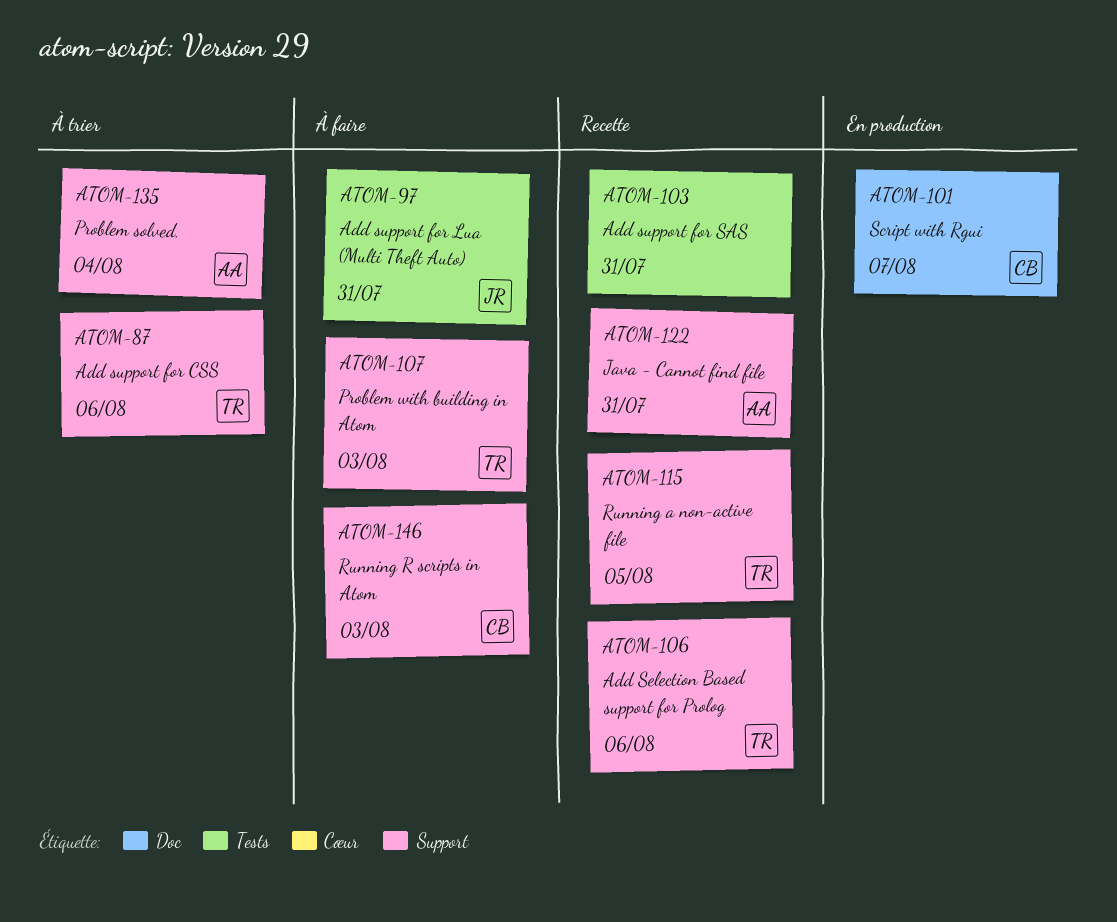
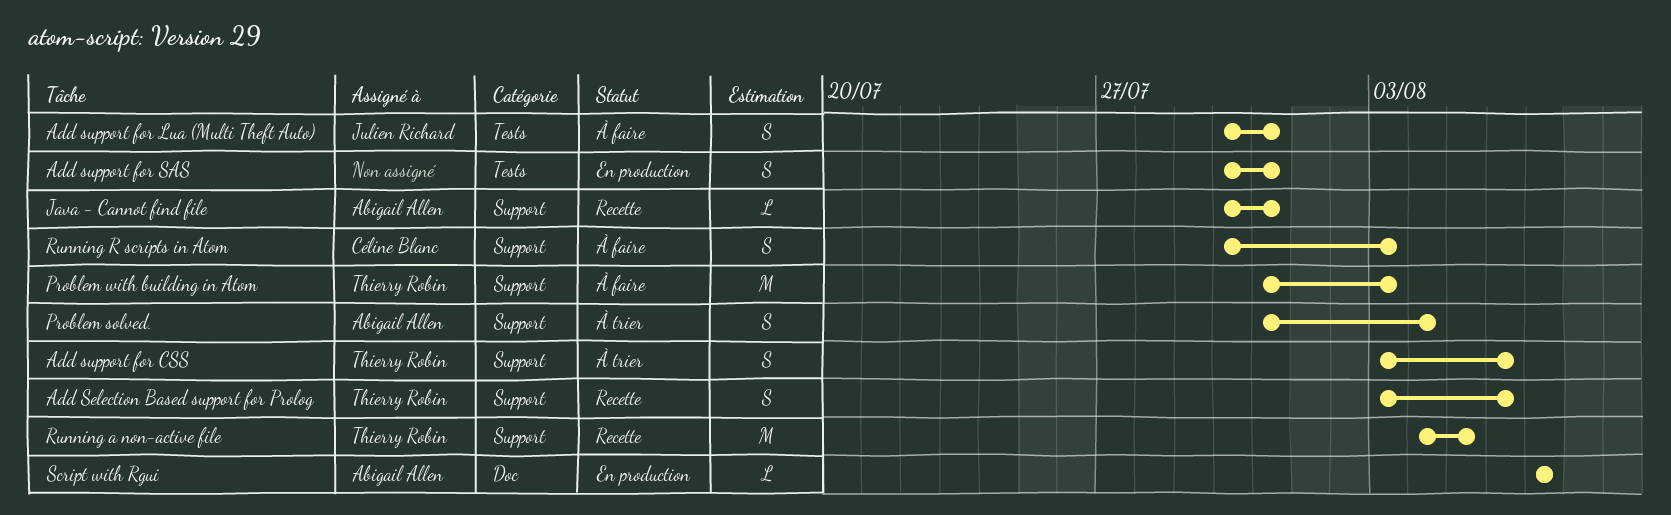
Add support for SAS, status: Recette -> En production
Script with Rgui, owner: Céline Blanc -> Abigail Allen

